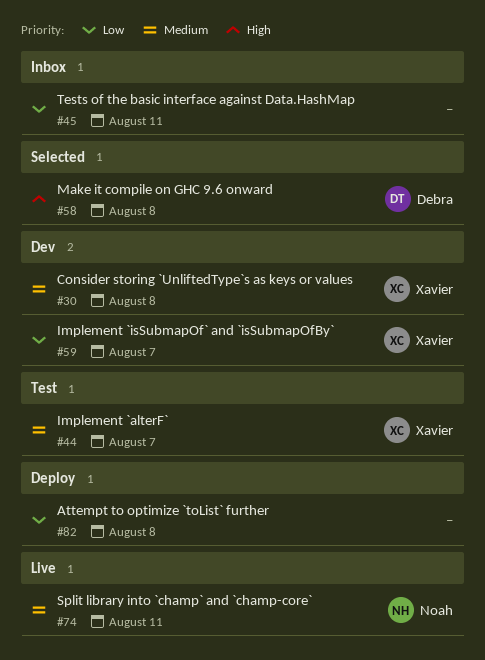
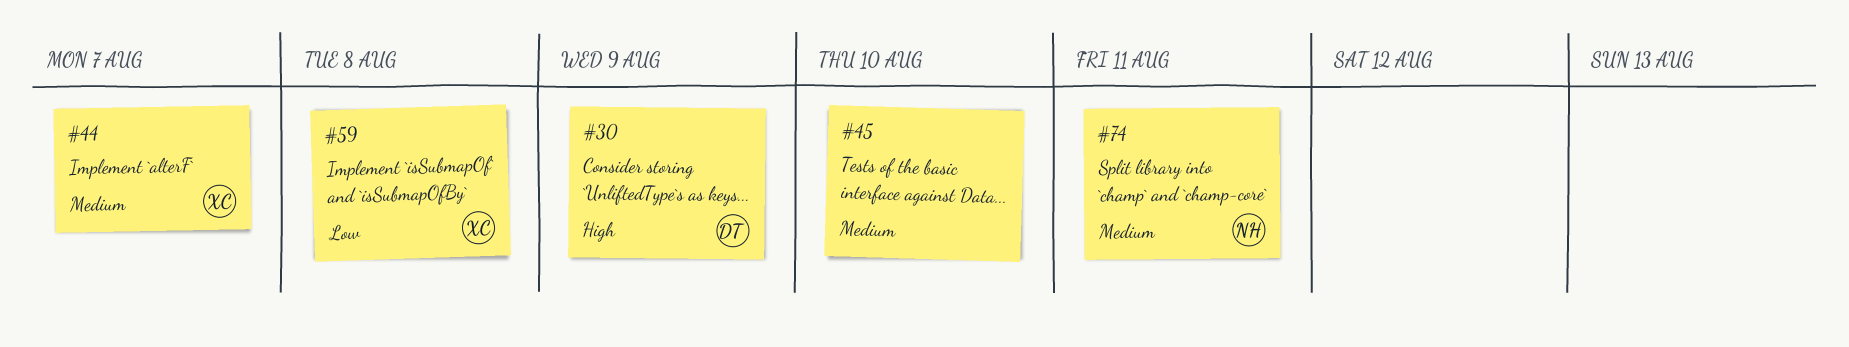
#30, owner: Xavier -> Debra
#30, priority: Medium -> High
#30, due: Aug 8 -> Aug 9
#45, priority: Low -> Medium
#45, due: Aug 11 -> Aug 10
#58: present -> none
#59, due: Aug 7 -> Aug 8
#82: present -> none

